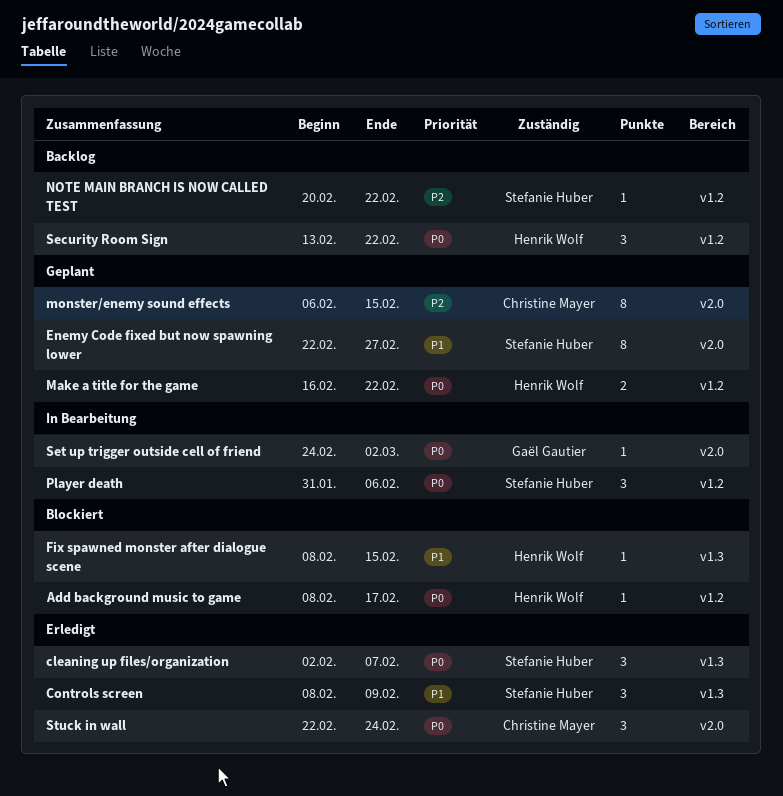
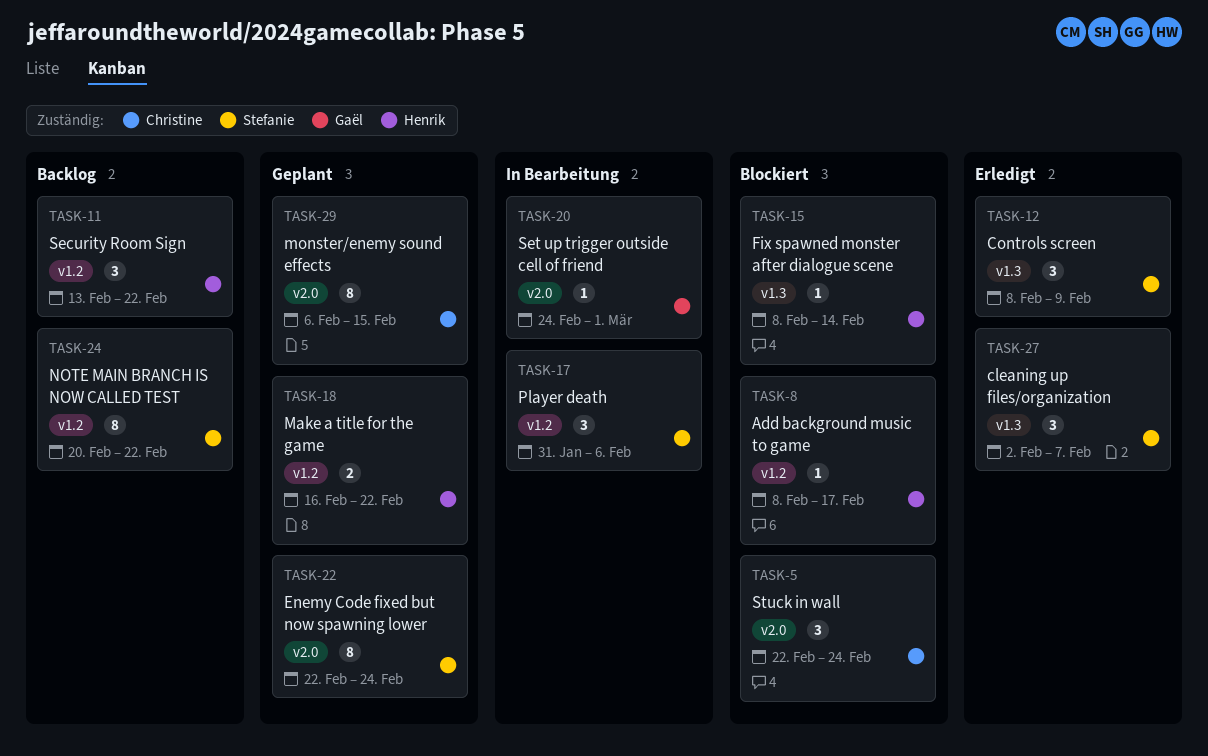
Enemy Code fixed but now spawning lower, due: Feb 27 -> Feb 24
Fix spawned monster after dialogue scene, due: Feb 15 -> Feb 14
NOTE MAIN BRANCH IS NOW CALLED TEST, estimate: 1 -> 8
Set up trigger outside cell of friend, due: Mar 2 -> Mar 1
Stuck in wall, status: Erledigt -> Blockiert

